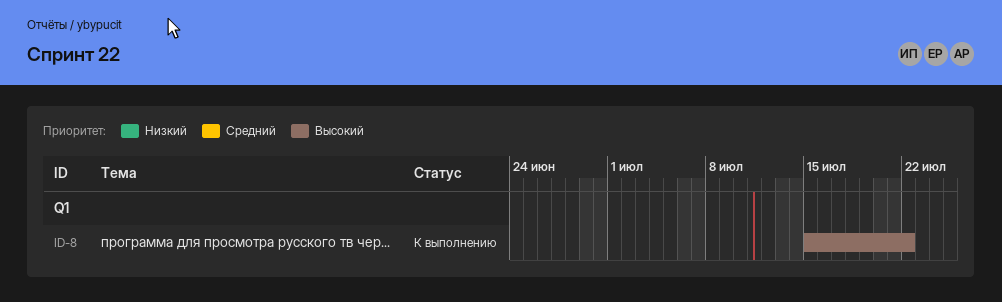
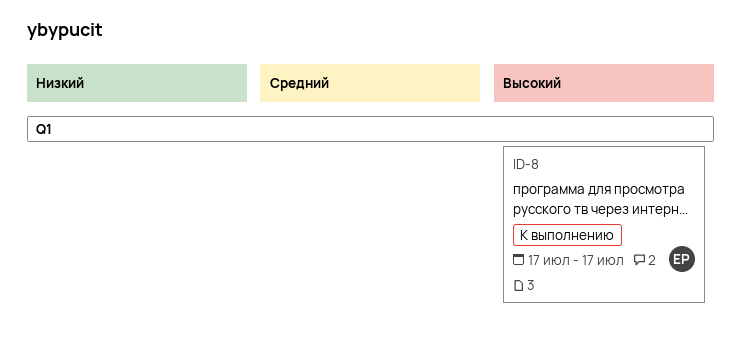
ID-8, start: Jul 15 -> Jul 17
ID-8, due: Jul 22 -> Jul 17

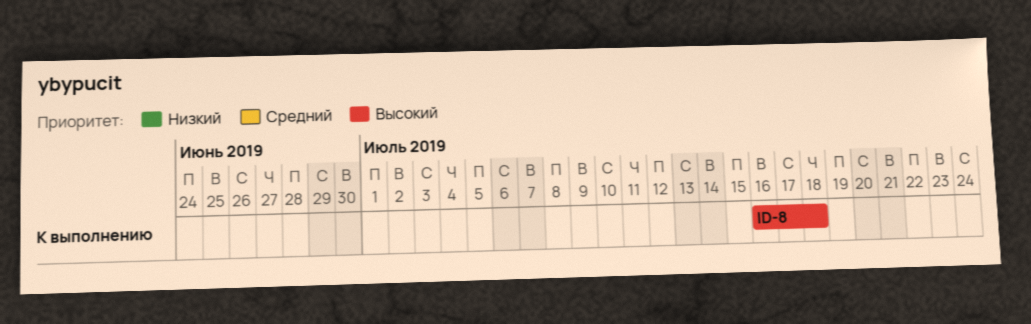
ID-8, start: Jul 17 -> Jul 16
ID-8, due: Jul 17 -> Jul 18

